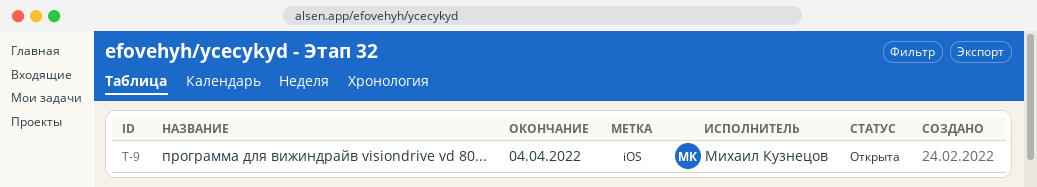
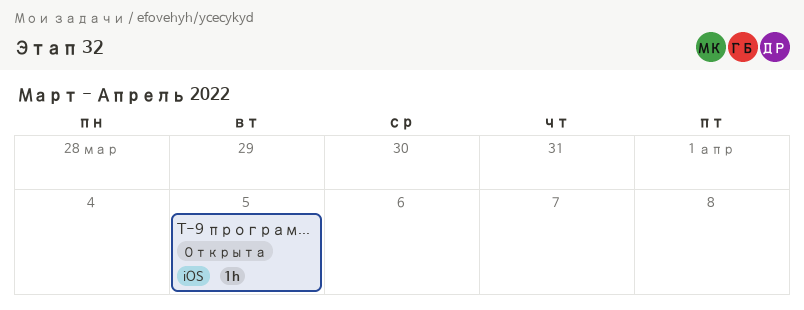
T-9, due: Apr 4 -> Apr 5

